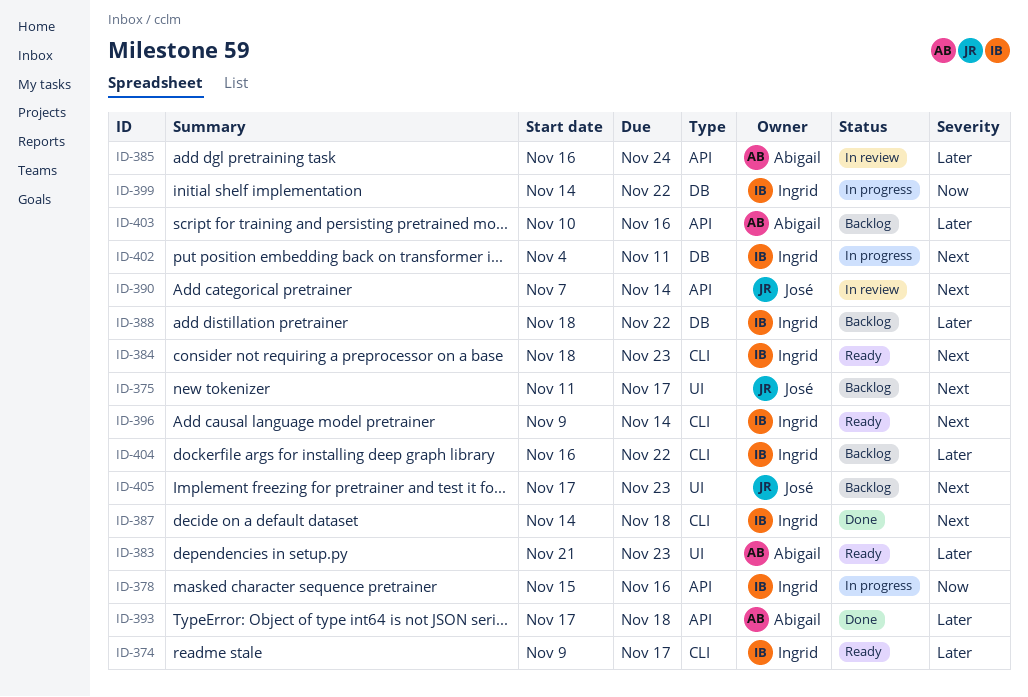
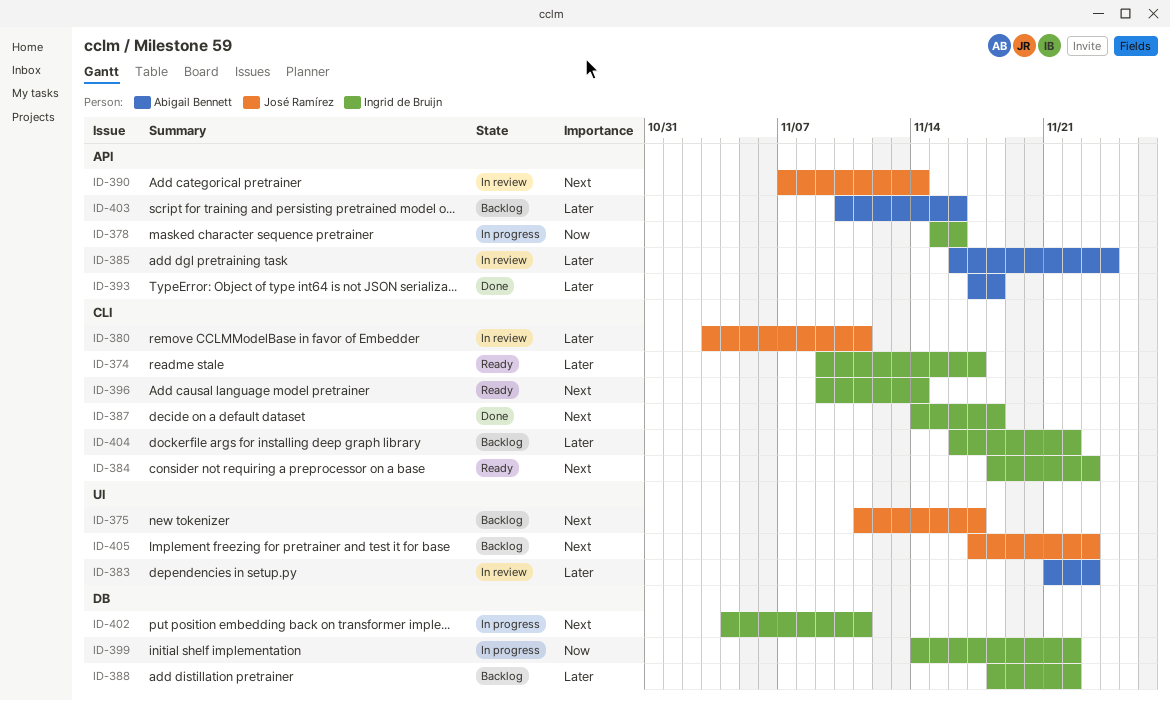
ID-380: none -> present
ID-383, status: Ready -> In review

